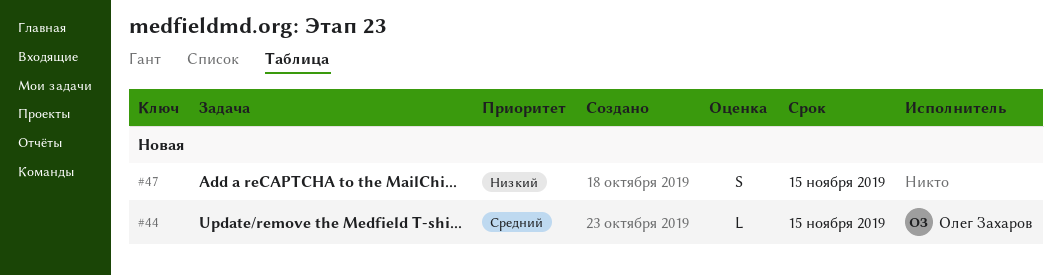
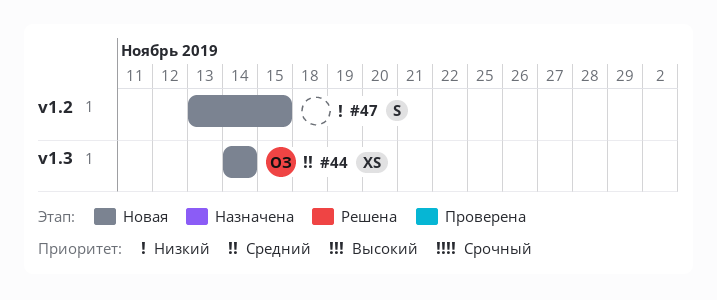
#44, estimate: L -> XS
#44, due: Nov 15 -> Nov 14

